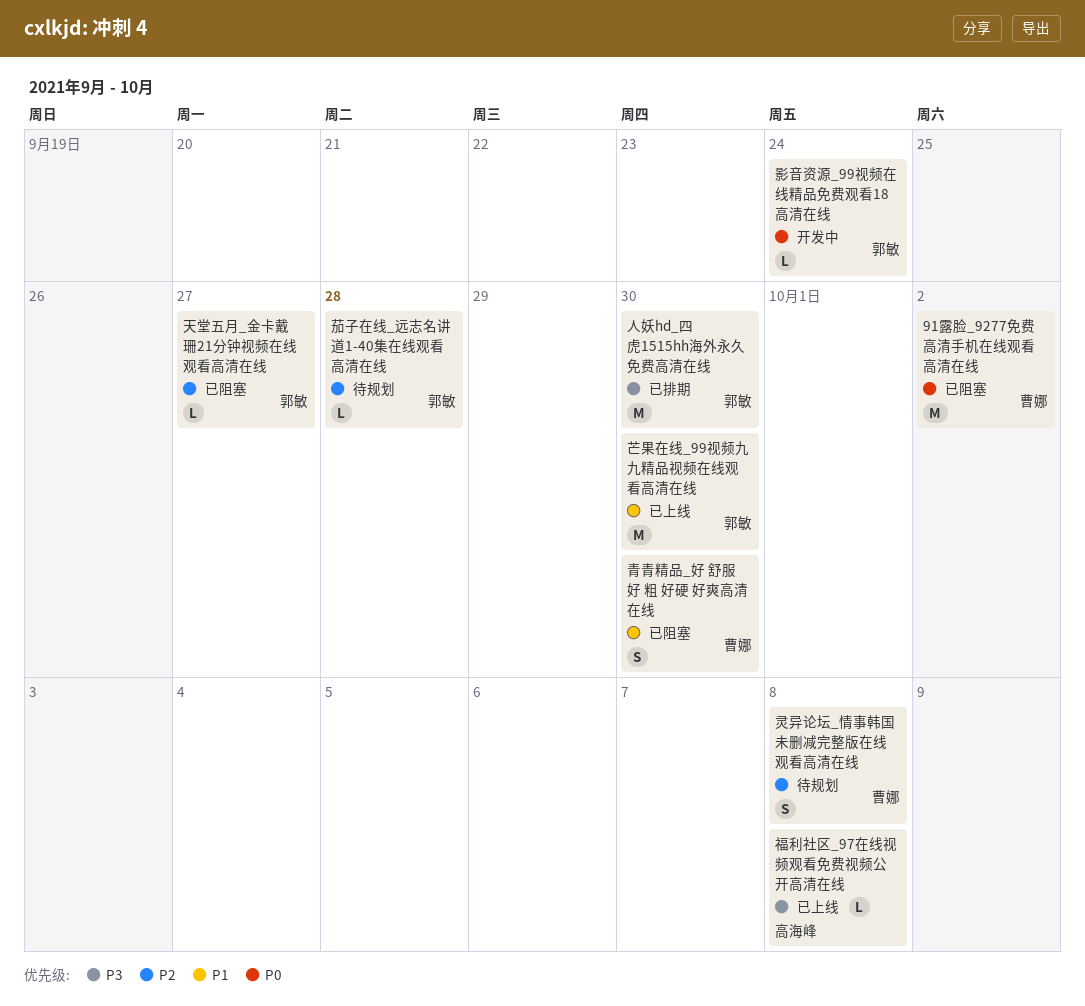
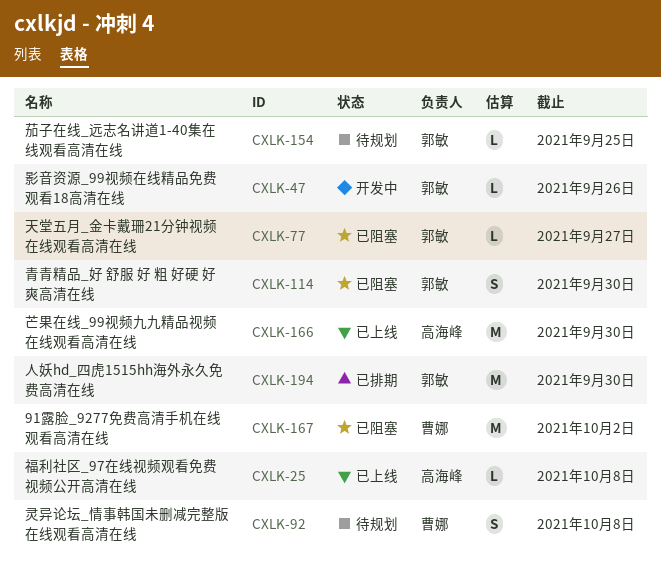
影音资源_99视频在线精品免费观看18高清在线, due: Sep 24 -> Sep 26
芒果在线_99视频九九精品视频在线观看高清在线, owner: 郭敏 -> 高海峰
茄子在线_远志名讲道1-40集在线观看高清在线, due: Sep 28 -> Sep 25
青青精品_好 舒服 好 粗 好硬 好爽高清在线, owner: 曹娜 -> 郭敏

